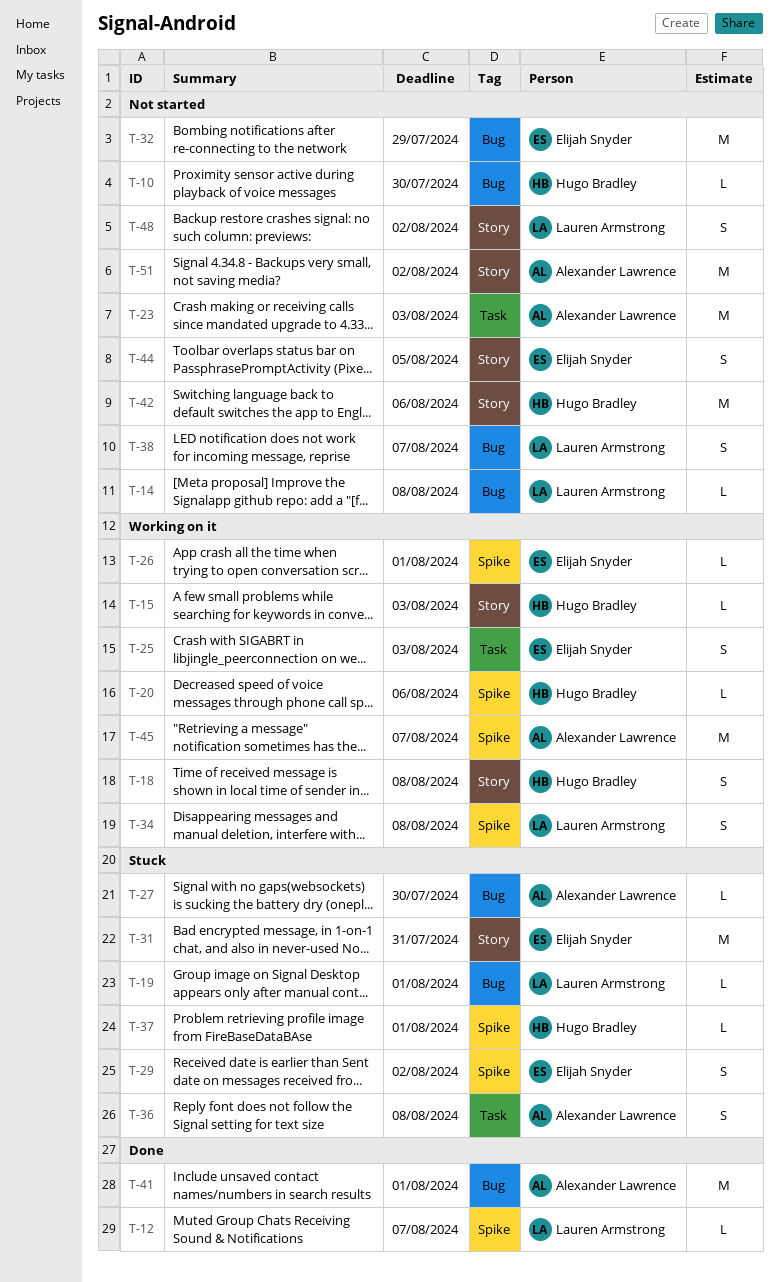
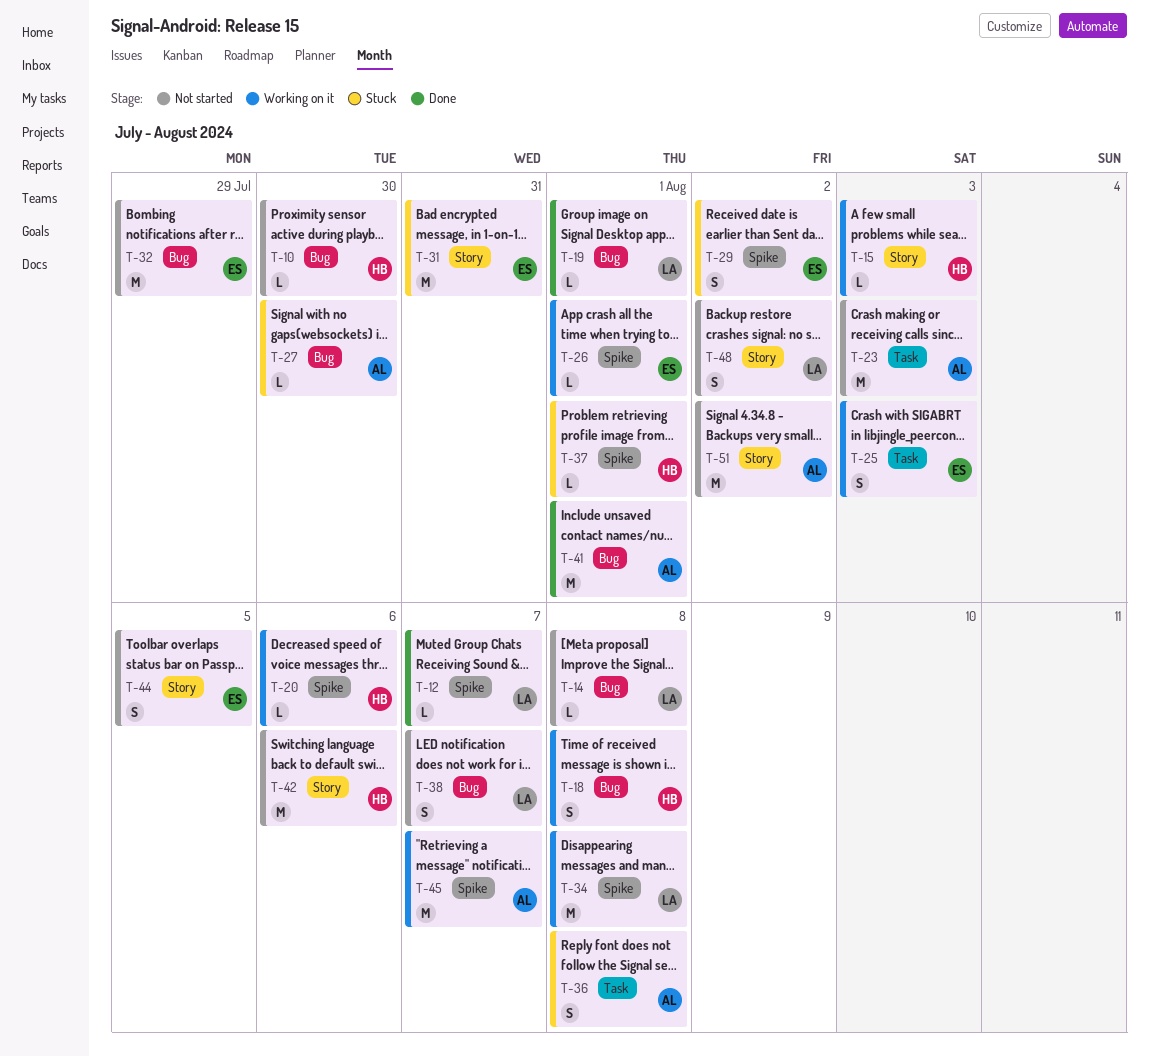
T-18, label: Story -> Bug
T-19, status: Stuck -> Done
T-34, estimate: S -> M

